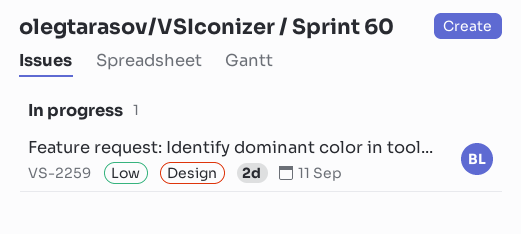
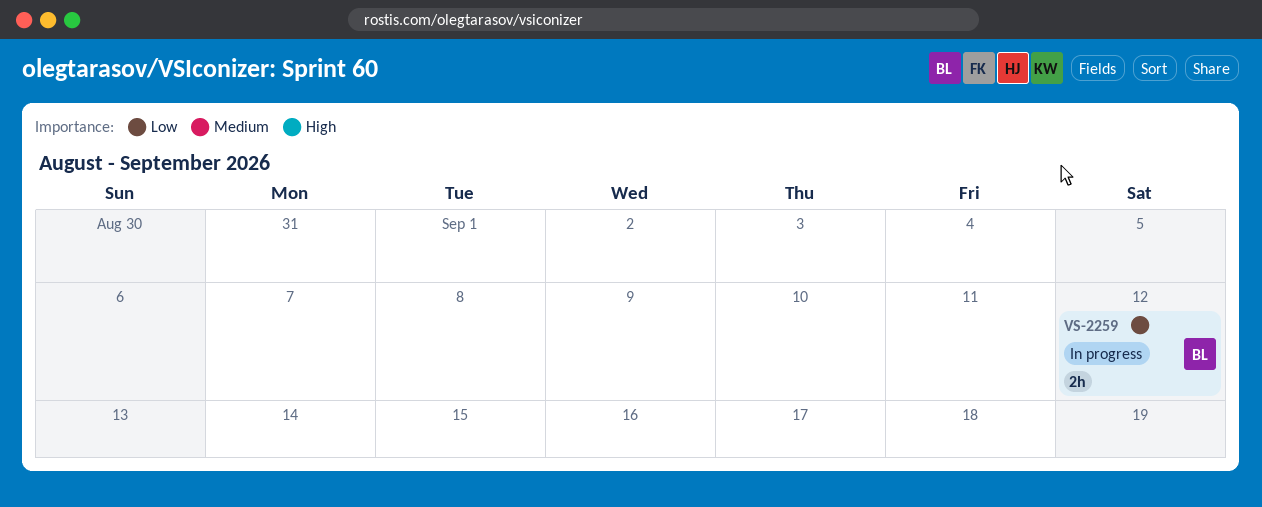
VS-2259, estimate: 2d -> 2h
VS-2259, due: Sep 11 -> Sep 12

